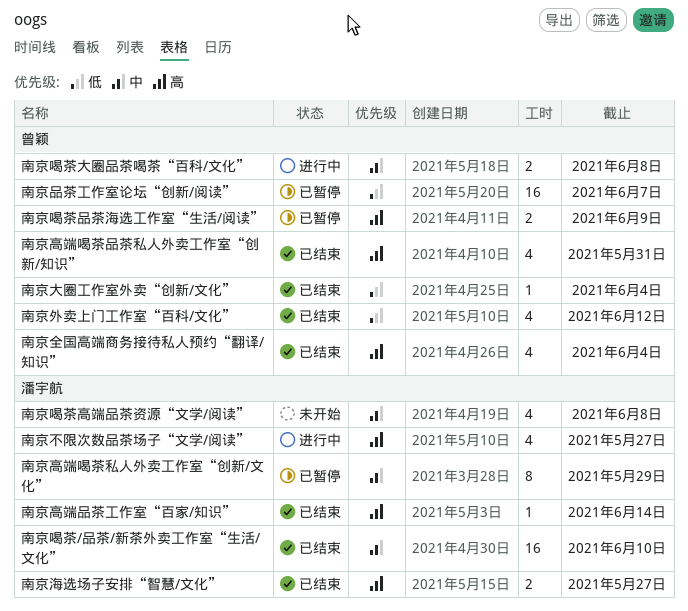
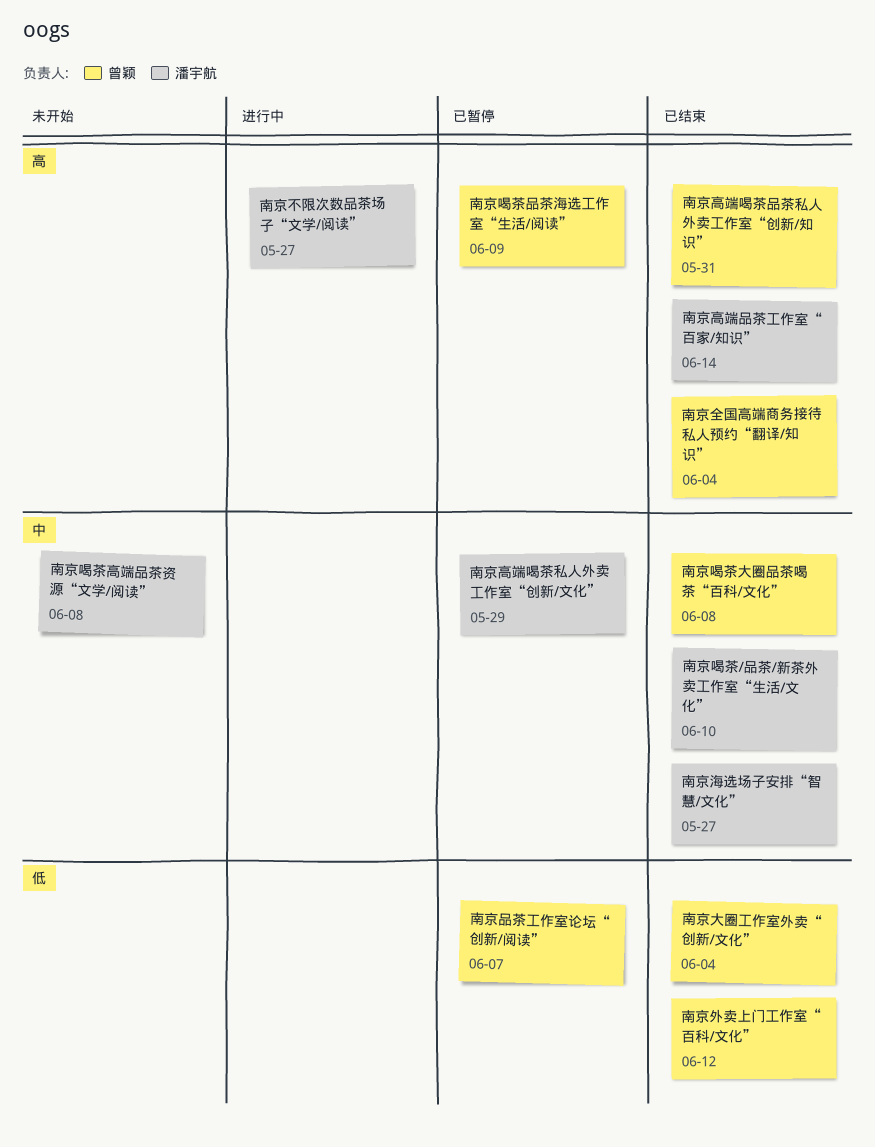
南京喝茶大圈品茶喝茶“百科/文化”, status: 进行中 -> 已结束
南京海选场子安排“智慧/文化”, priority: 高 -> 中

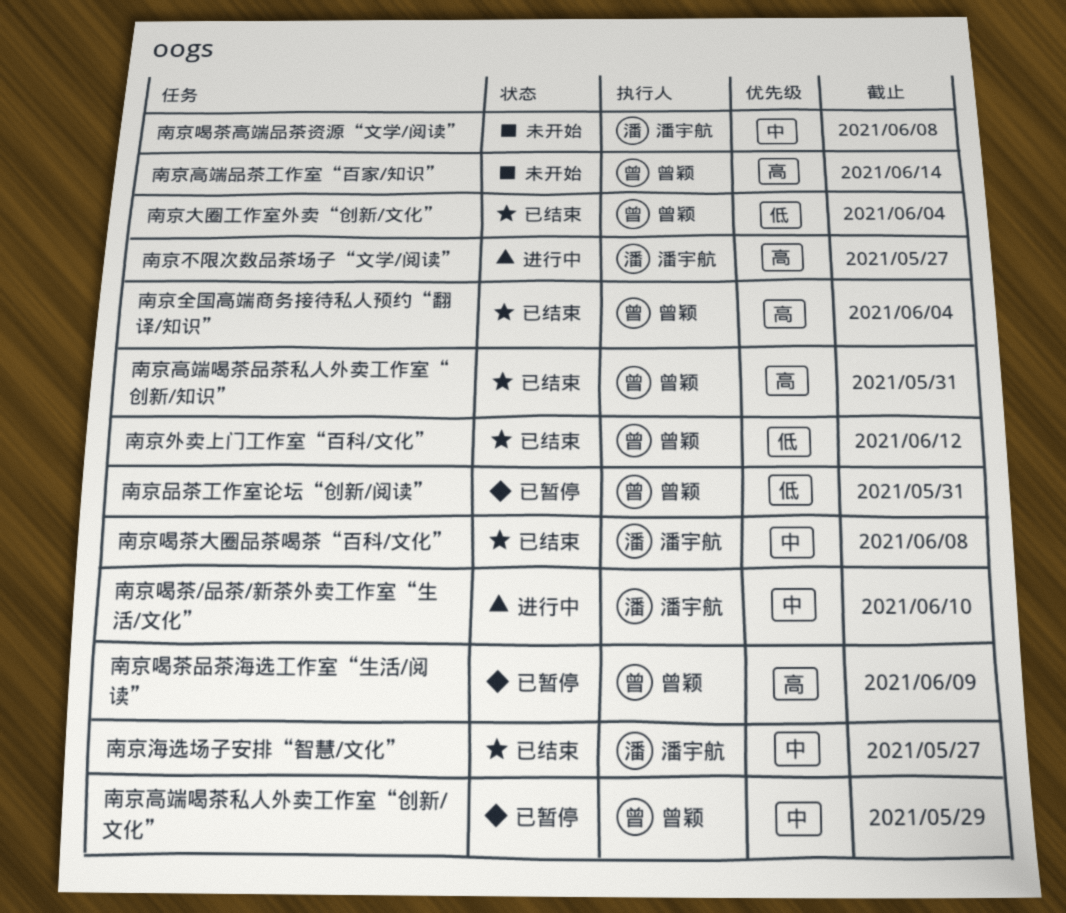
南京品茶工作室论坛“创新/阅读”, due: Jun 7 -> May 31
南京喝茶/品茶/新茶外卖工作室“生活/文化”, status: 已结束 -> 进行中
南京喝茶大圈品茶喝茶“百科/文化”, owner: 曾颖 -> 潘宇航
南京高端品茶工作室“百家/知识”, status: 已结束 -> 未开始
南京高端品茶工作室“百家/知识”, owner: 潘宇航 -> 曾颖
南京高端喝茶私人外卖工作室“创新/文化”, owner: 潘宇航 -> 曾颖

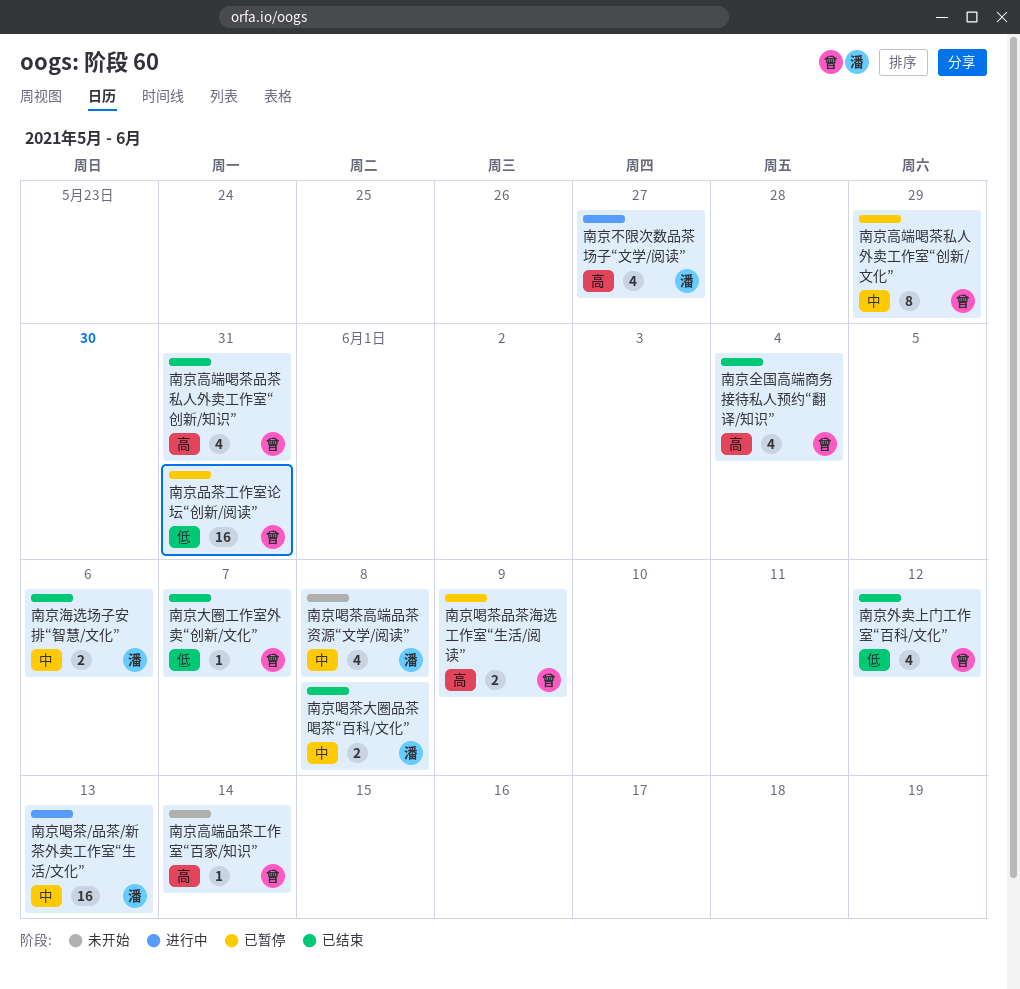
南京喝茶/品茶/新茶外卖工作室“生活/文化”, due: Jun 10 -> Jun 13
南京大圈工作室外卖“创新/文化”, due: Jun 4 -> Jun 7
南京海选场子安排“智慧/文化”, due: May 27 -> Jun 6

